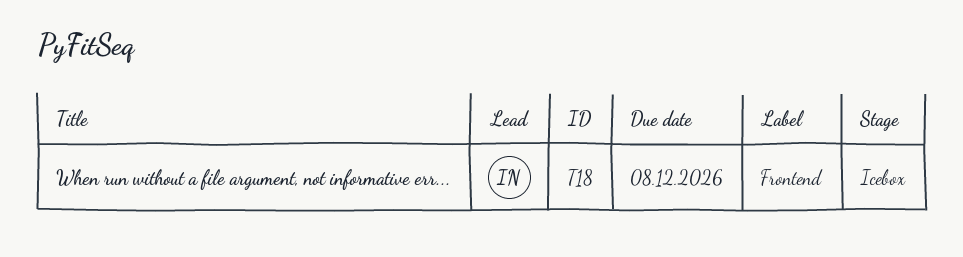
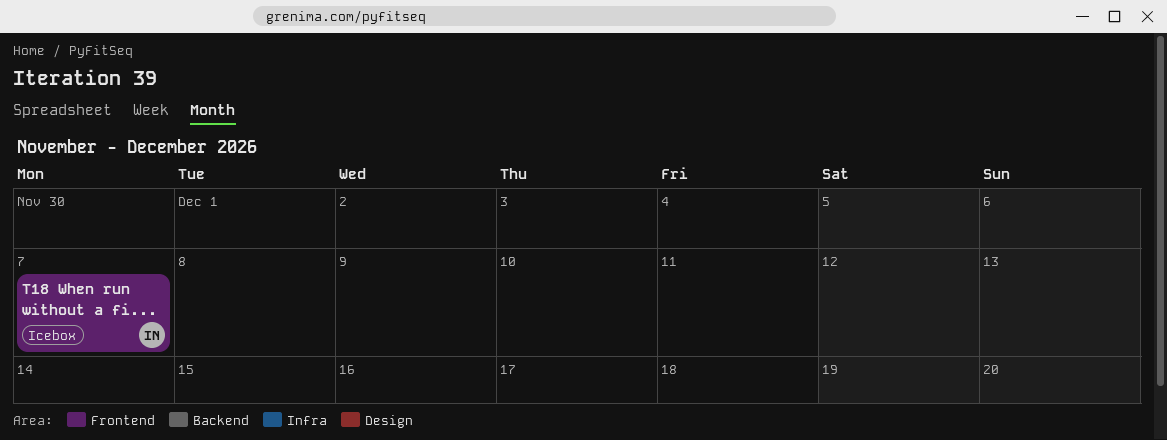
T18, due: Dec 8 -> Dec 7

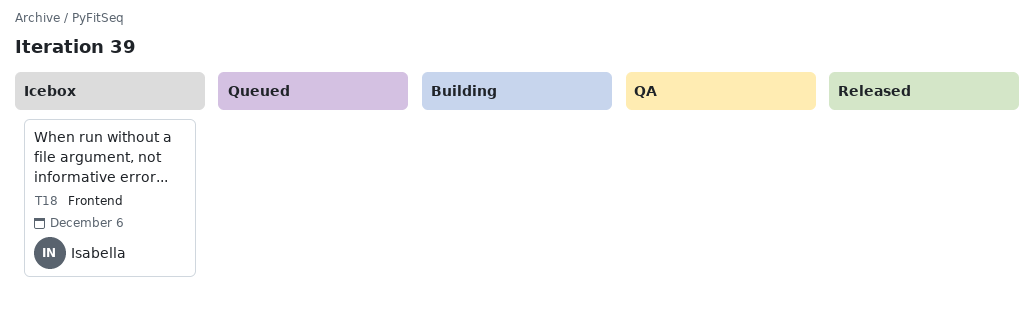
T18, due: Dec 7 -> Dec 6

